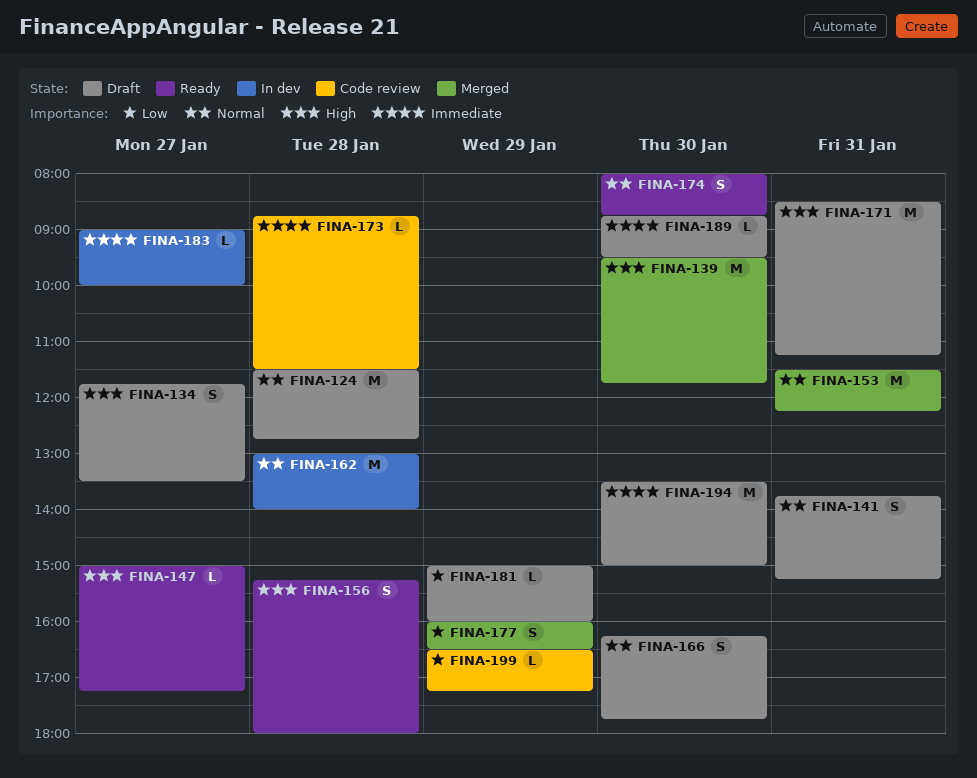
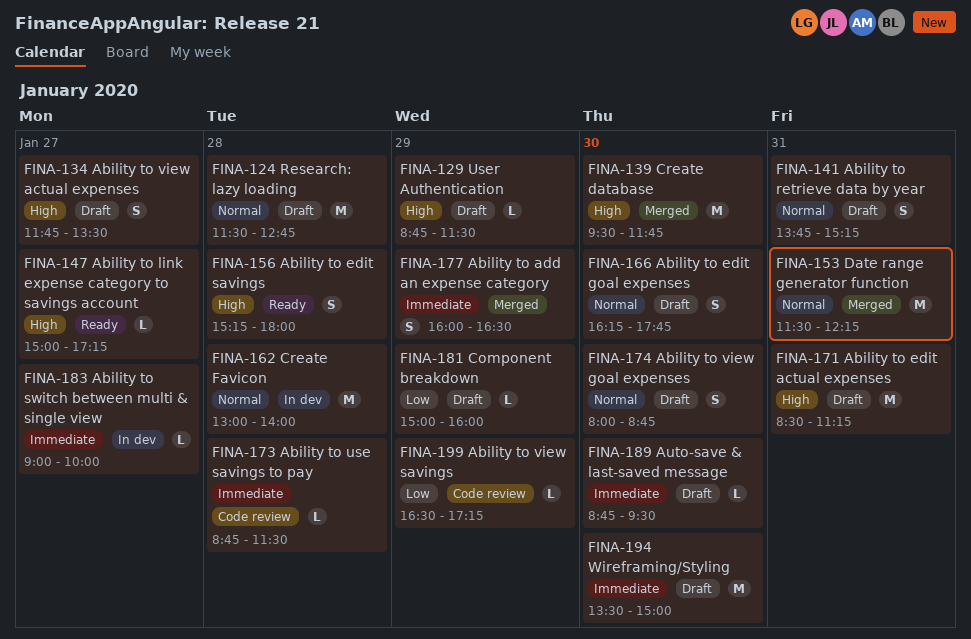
FINA-129: none -> present
FINA-174, status: Ready -> Draft
FINA-177, priority: Low -> Immediate

